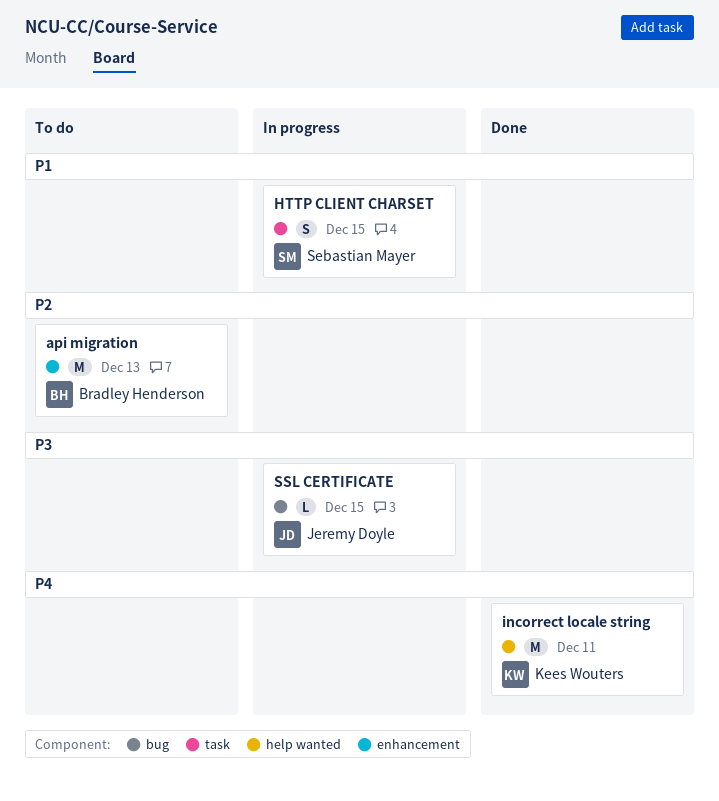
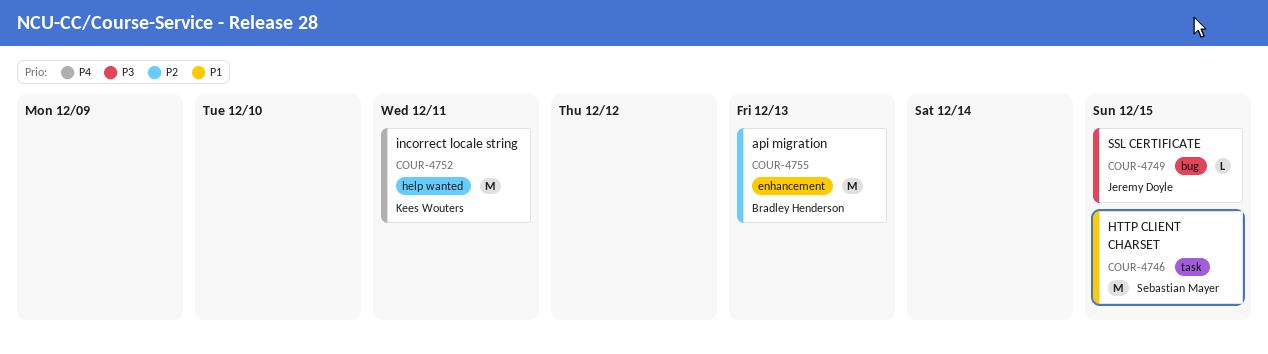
HTTP CLIENT CHARSET, estimate: S -> M

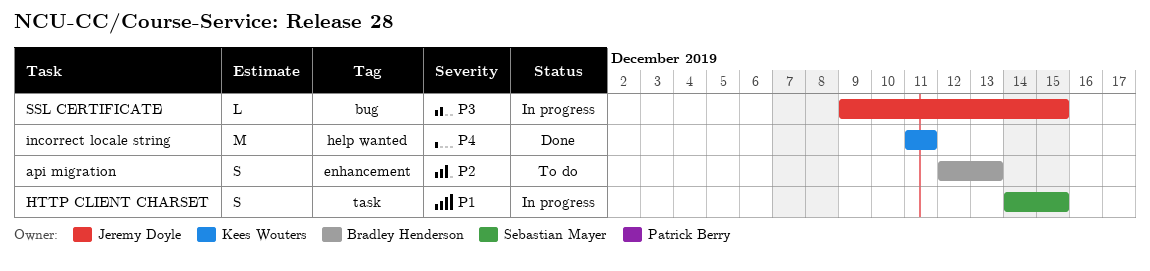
api migration, estimate: M -> S
HTTP CLIENT CHARSET, estimate: M -> S

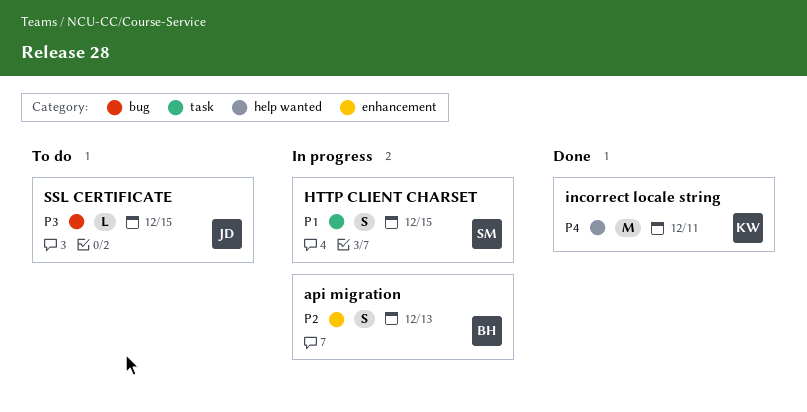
api migration, status: To do -> In progress
SSL CERTIFICATE, status: In progress -> To do

